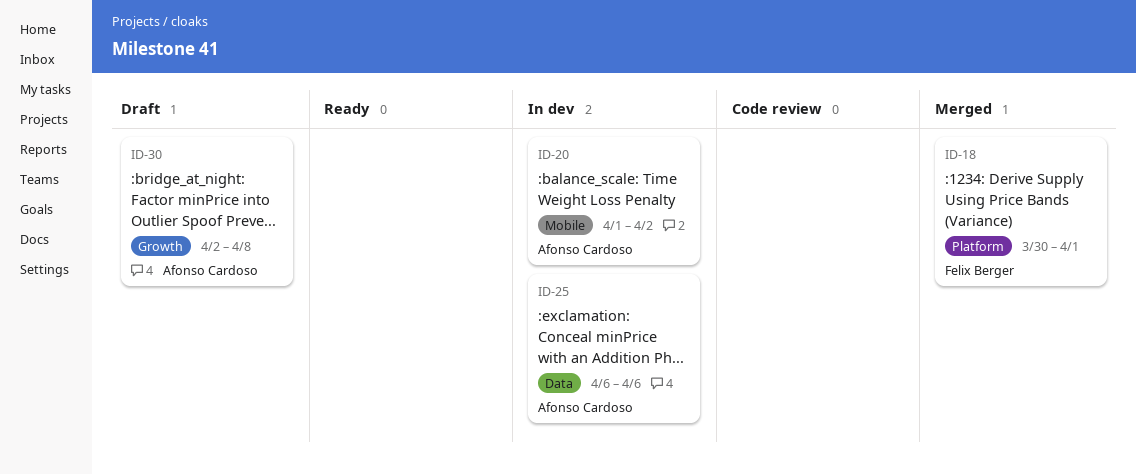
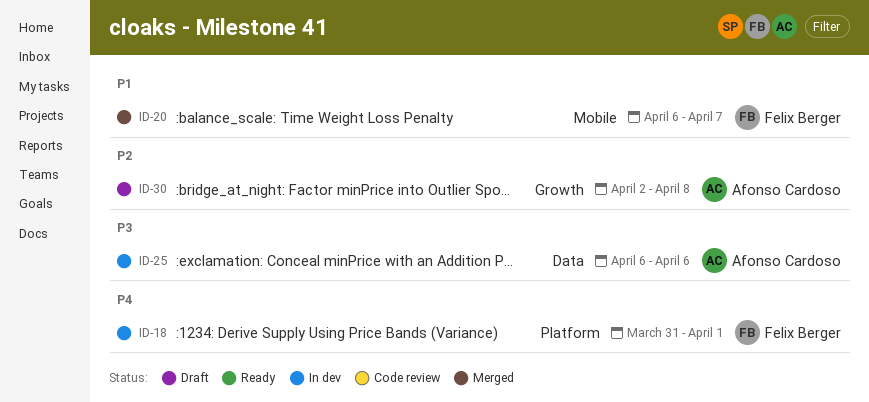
ID-18, status: Merged -> In dev
ID-18, start: Mar 30 -> Mar 31
ID-20, status: In dev -> Merged
ID-20, owner: Afonso Cardoso -> Felix Berger
ID-20, start: Apr 1 -> Apr 6
ID-20, due: Apr 2 -> Apr 7

